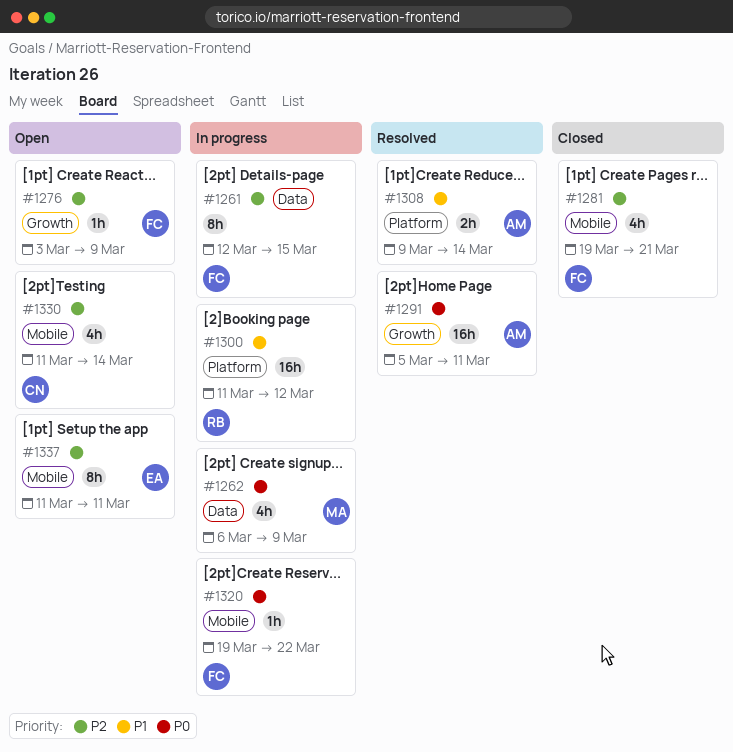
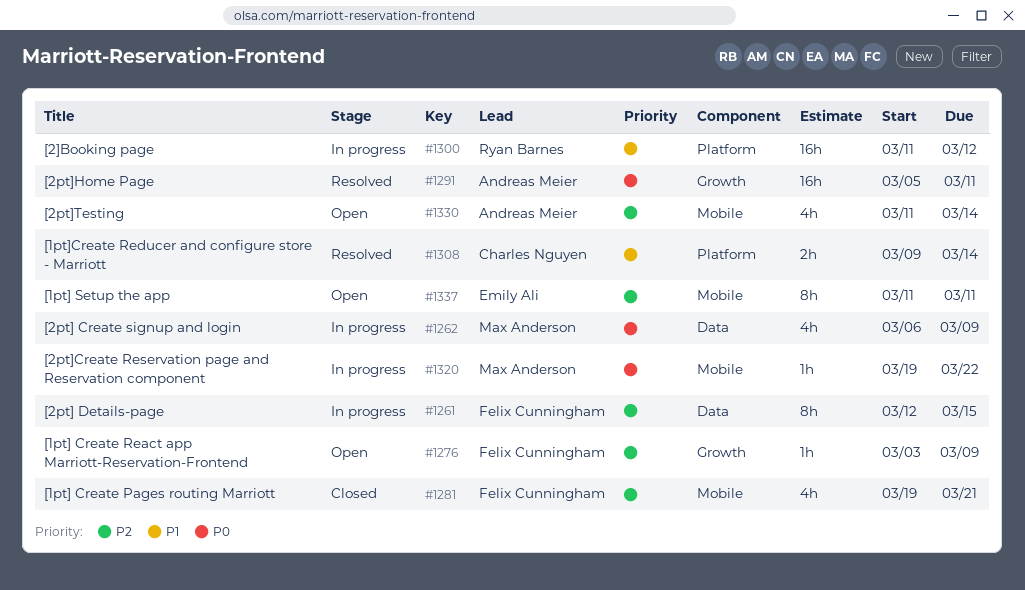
#1308, owner: Andreas Meier -> Charles Nguyen
#1320, owner: Felix Cunningham -> Max Anderson
#1330, owner: Charles Nguyen -> Andreas Meier

